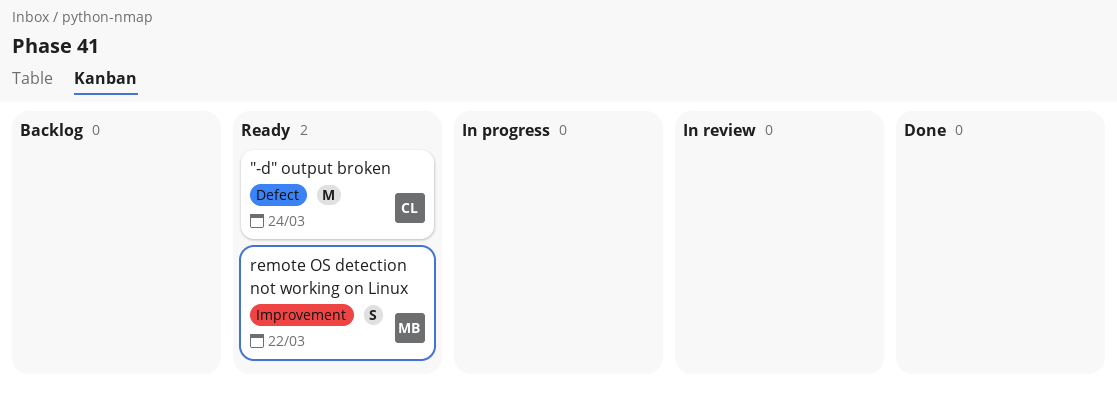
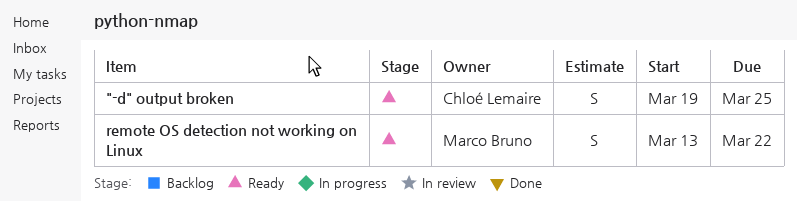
"-d" output broken, estimate: M -> S
"-d" output broken, due: Mar 24 -> Mar 25

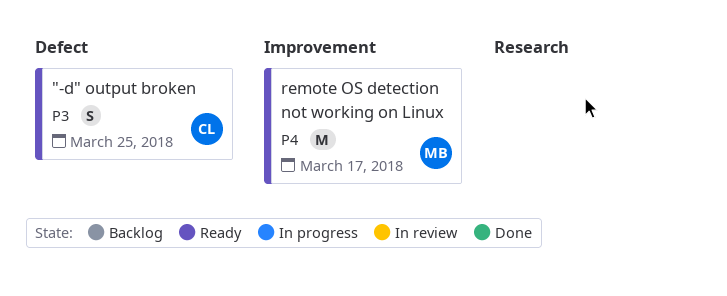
remote OS detection not working on Linux, estimate: S -> M
remote OS detection not working on Linux, due: Mar 22 -> Mar 17

